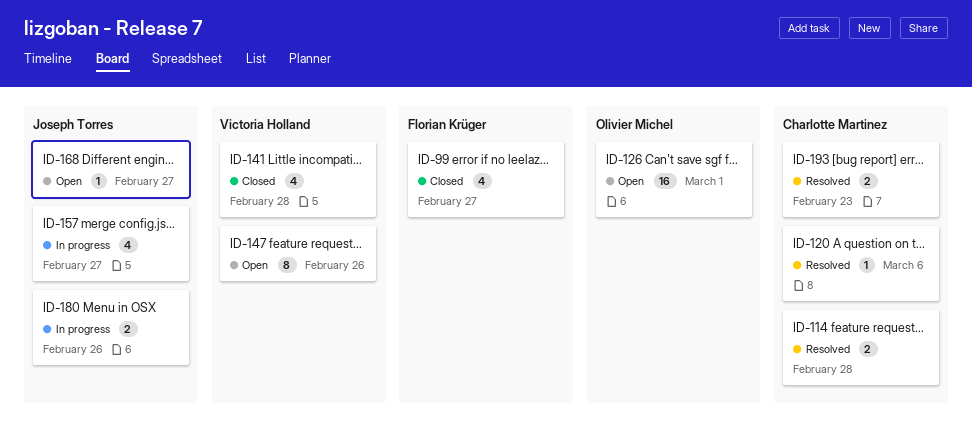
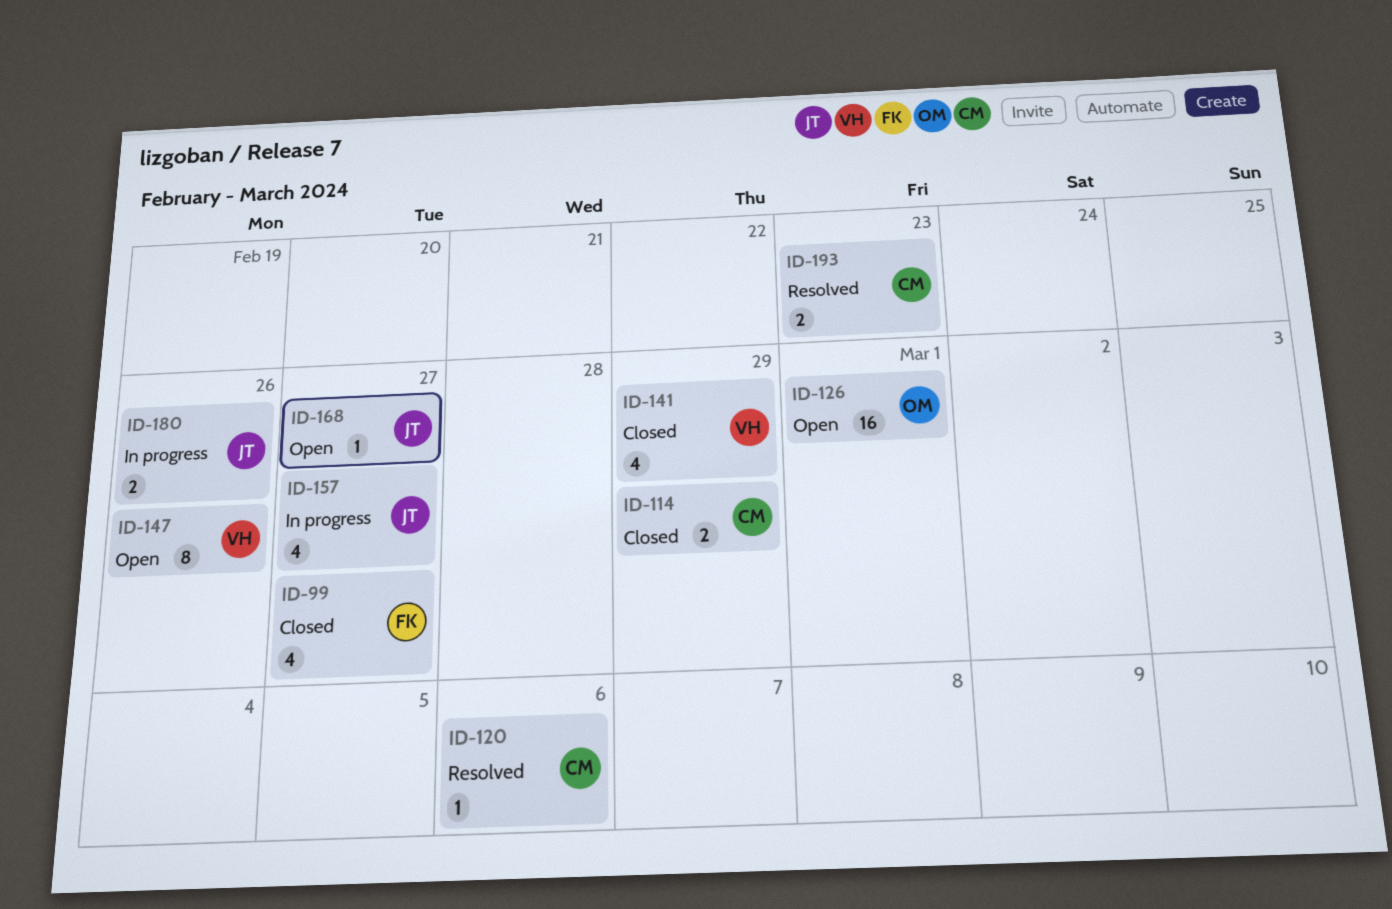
ID-114, status: Resolved -> Closed
ID-114, due: Feb 28 -> Feb 29
ID-141, due: Feb 28 -> Feb 29

